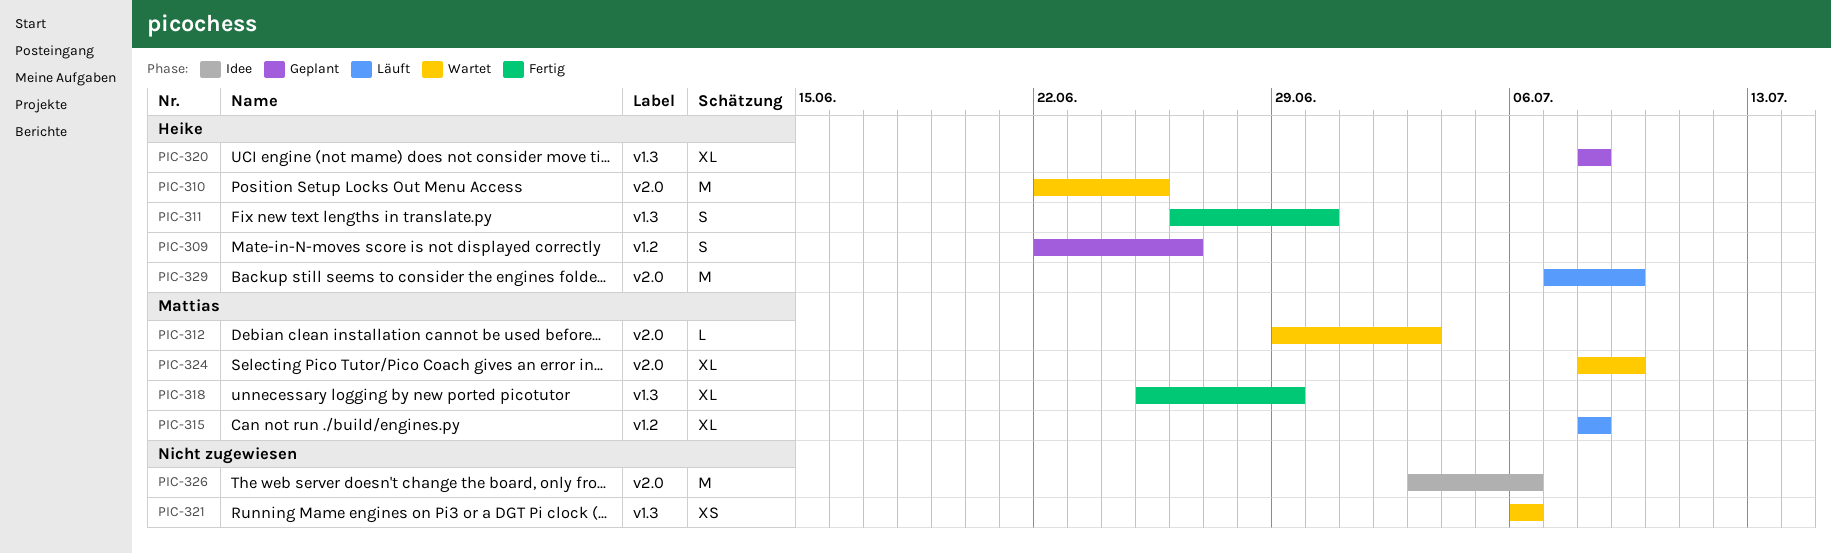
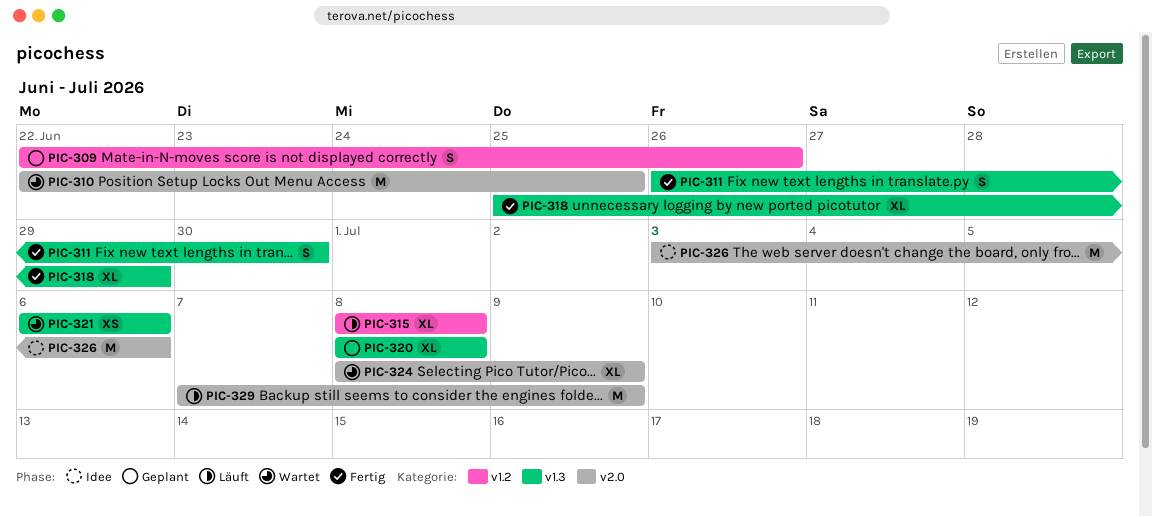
PIC-312: present -> none

